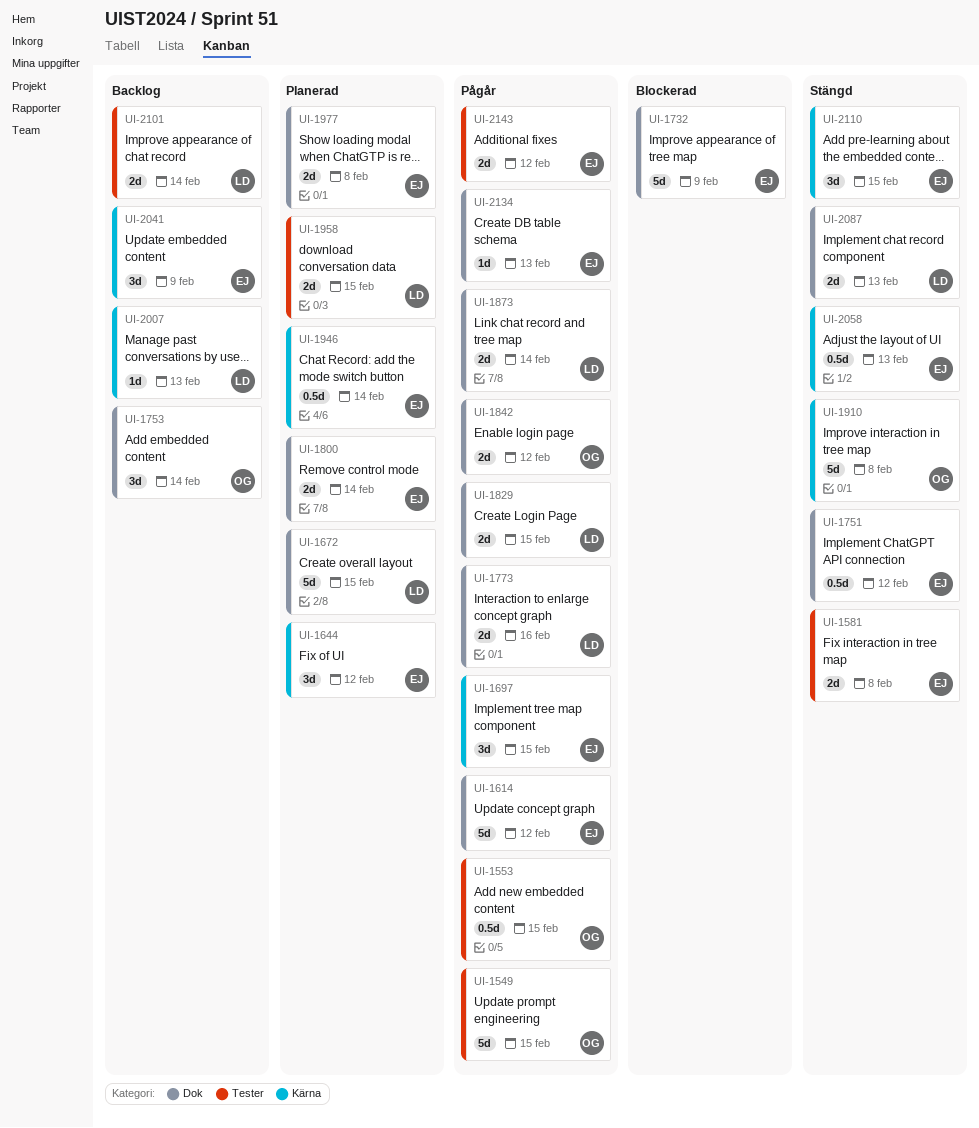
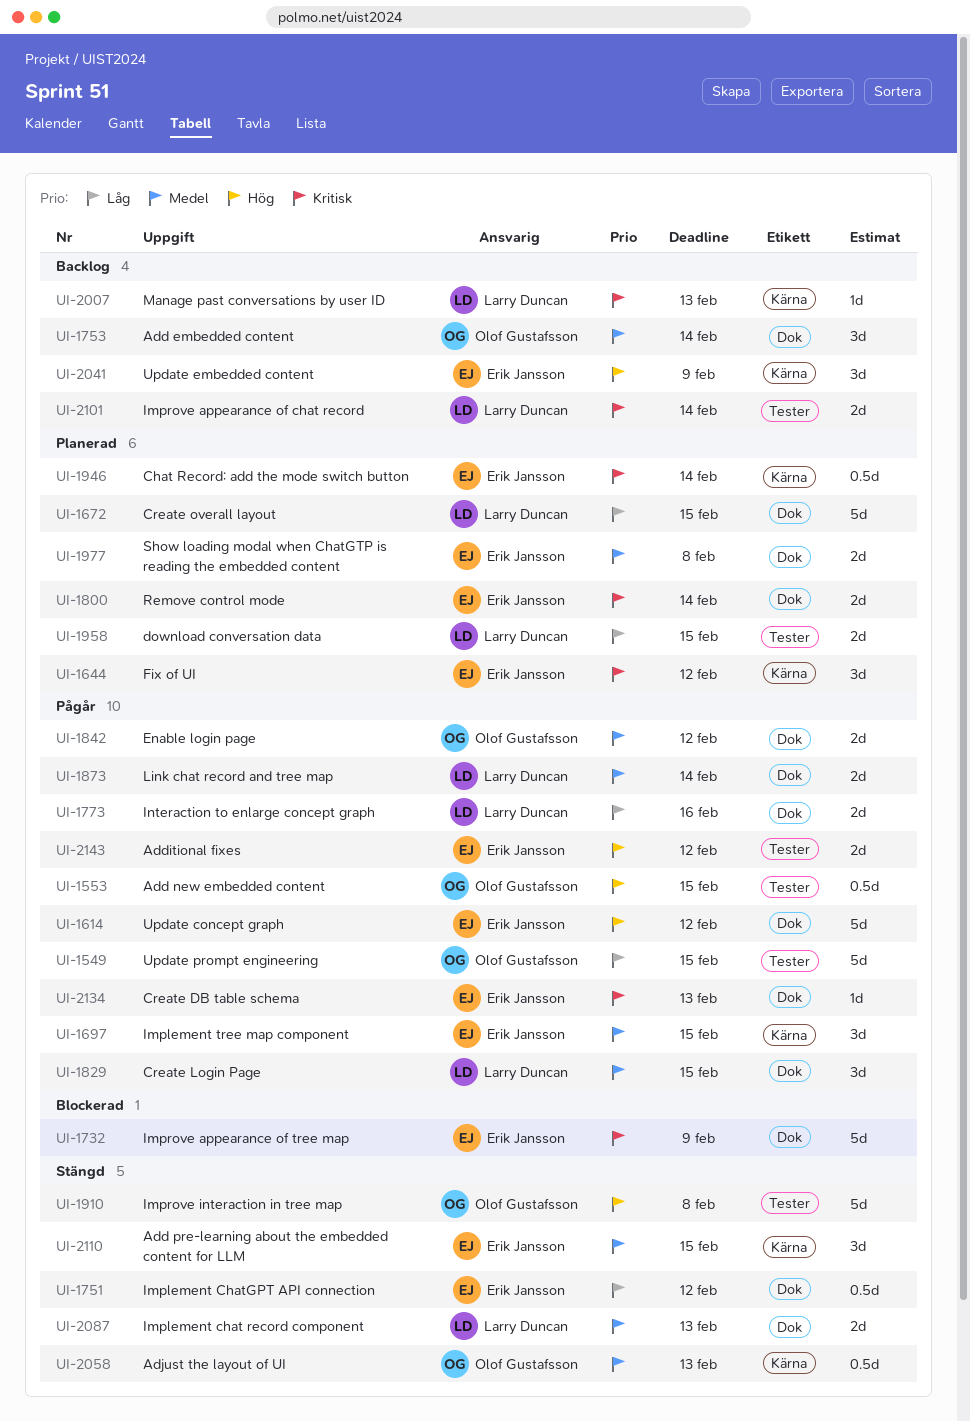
UI-1581: present -> none
UI-1829, estimate: 2d -> 3d
UI-1910, label: Kärna -> Tester
UI-2058, owner: Erik Jansson -> Olof Gustafsson

